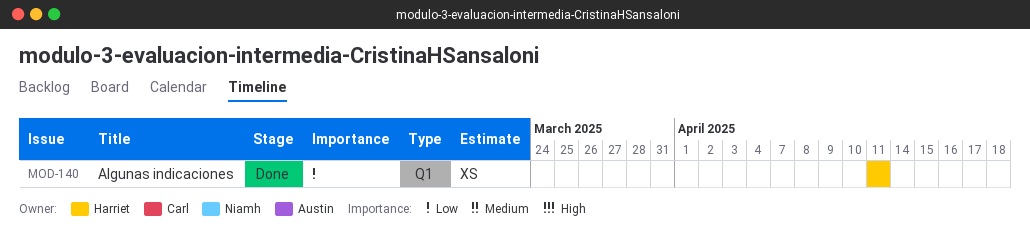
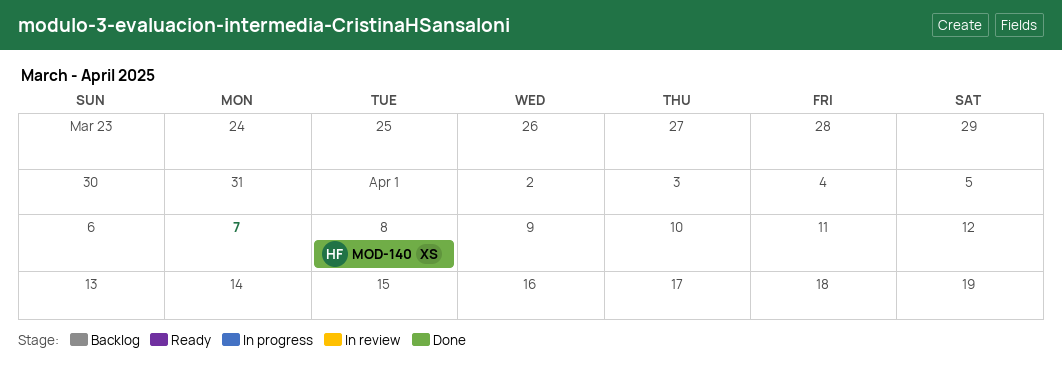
MOD-140, start: Apr 11 -> Apr 8
MOD-140, due: Apr 11 -> Apr 8

